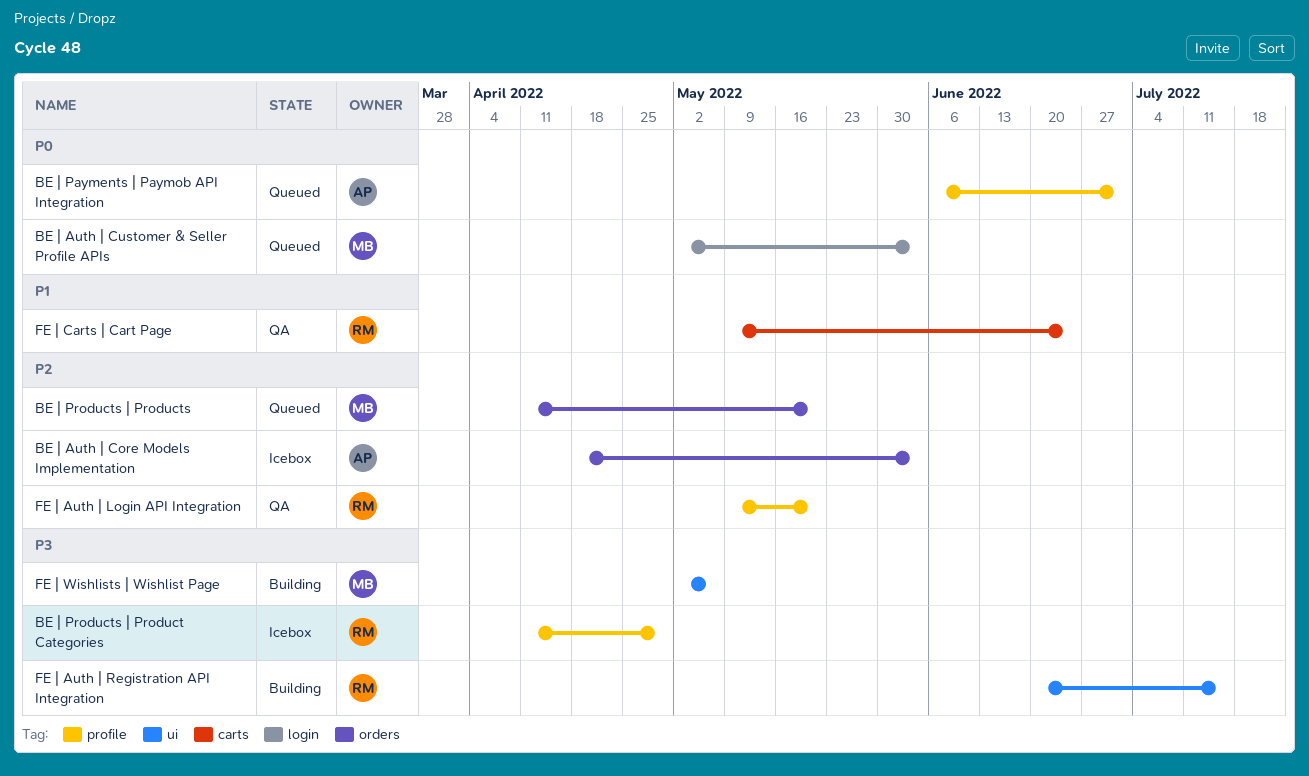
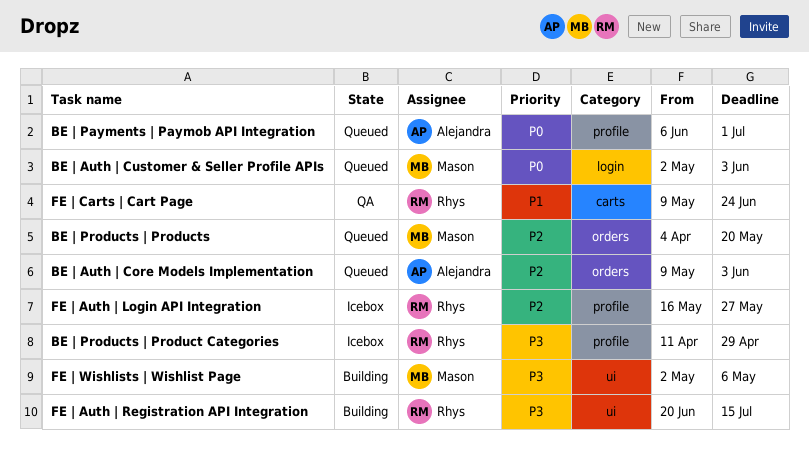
BE | Auth | Core Models Implementation, status: Icebox -> Queued
BE | Auth | Core Models Implementation, start: Apr 18 -> May 9
BE | Products | Products, start: Apr 11 -> Apr 4
FE | Auth | Login API Integration, status: QA -> Icebox
FE | Auth | Login API Integration, start: May 9 -> May 16
FE | Auth | Login API Integration, due: May 20 -> May 27

